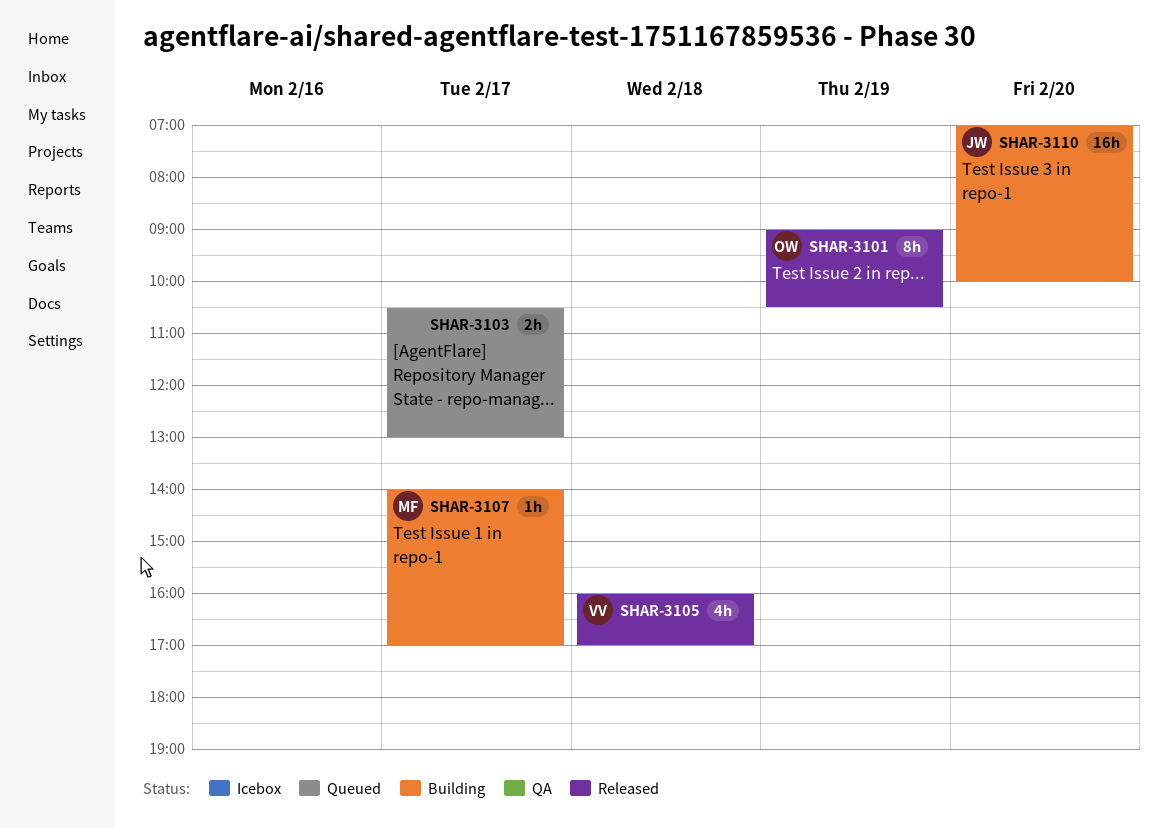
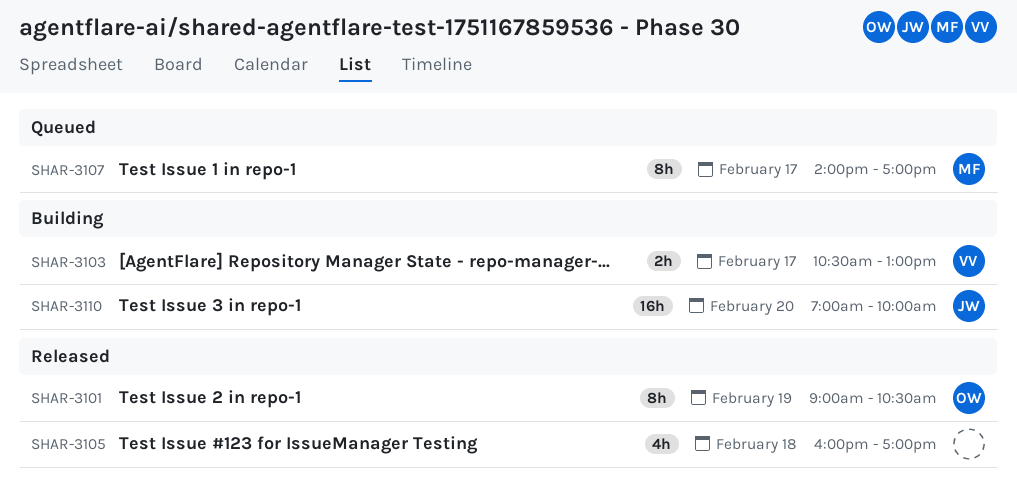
SHAR-3103, status: Queued -> Building
SHAR-3103, owner: none -> VV
SHAR-3105, owner: VV -> none
SHAR-3107, status: Building -> Queued
SHAR-3107, estimate: 1h -> 8h

